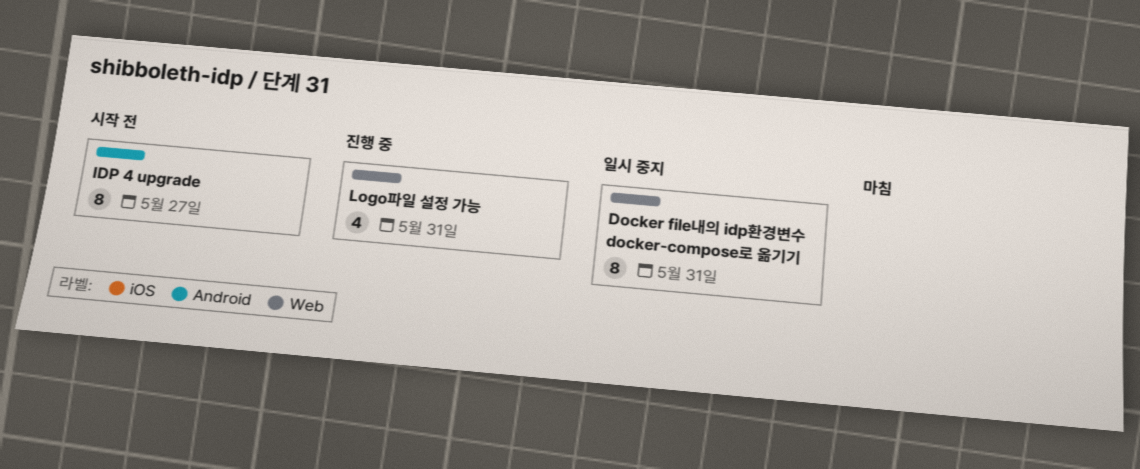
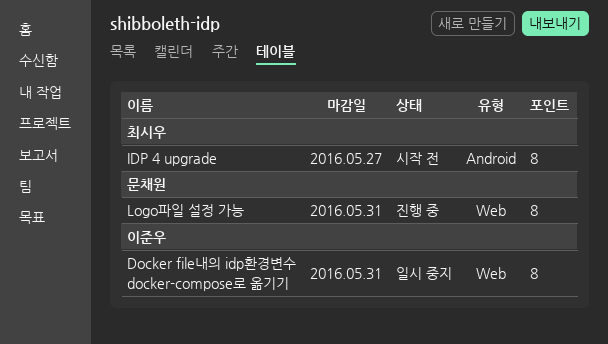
Logo파일 설정 가능, estimate: 4 -> 8

